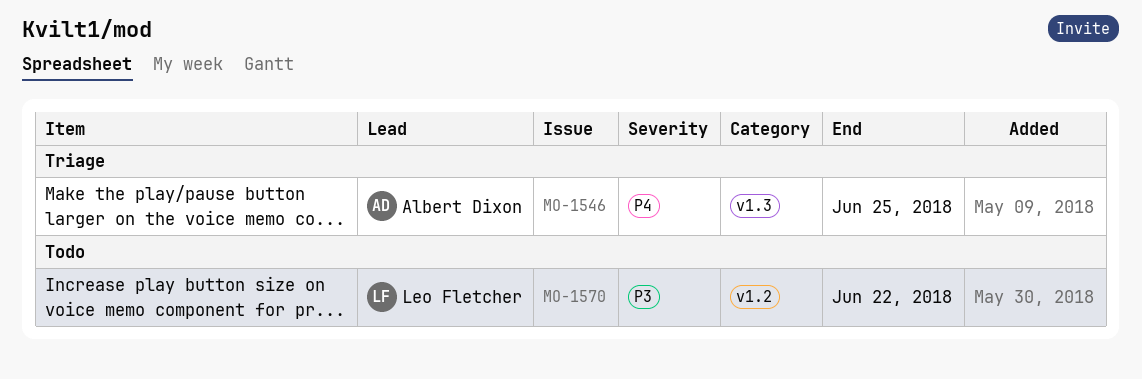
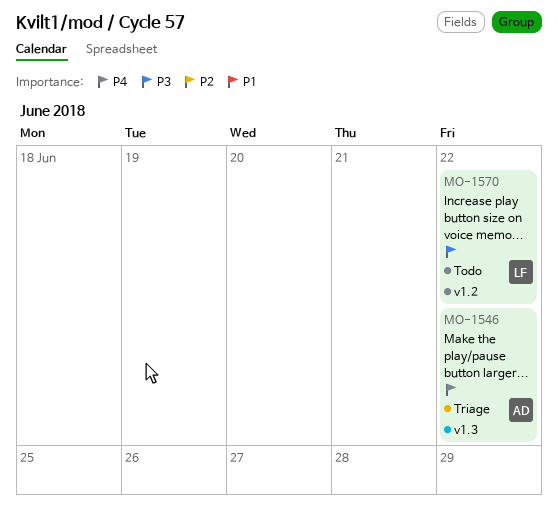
MO-1546, due: Jun 25 -> Jun 22

